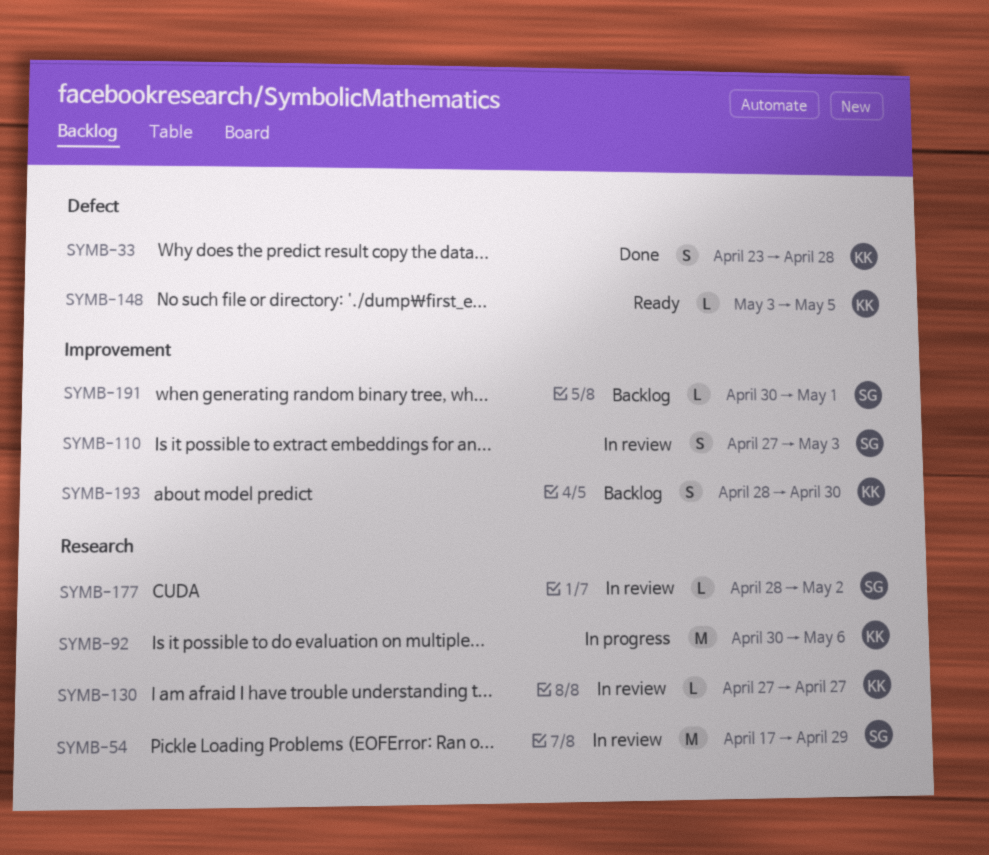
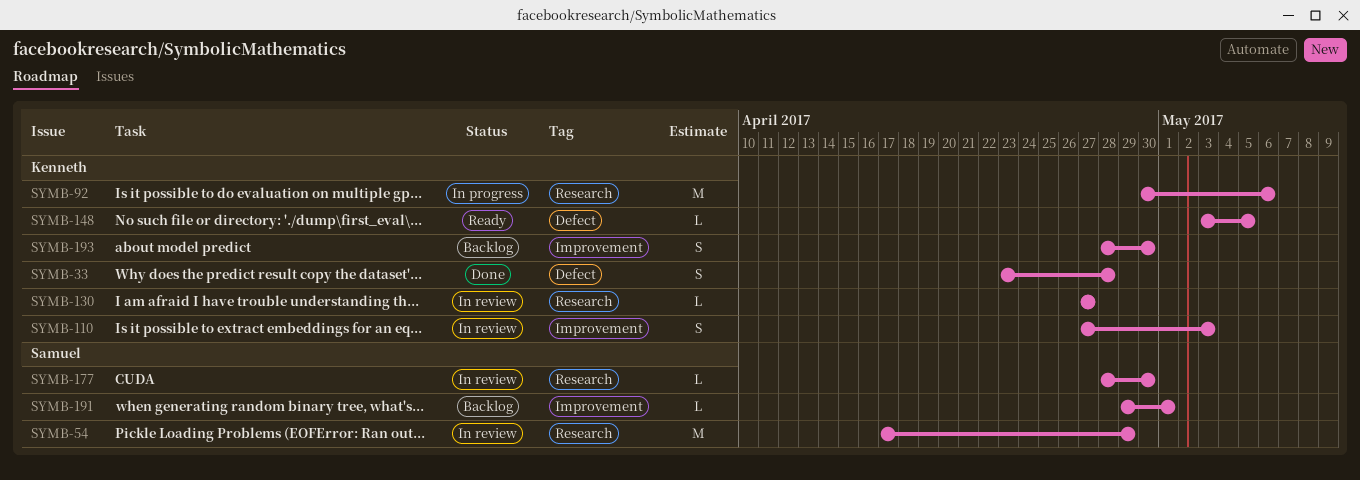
SYMB-110, owner: Samuel -> Kenneth
SYMB-177, due: May 2 -> Apr 30
SYMB-191, start: Apr 30 -> Apr 29

